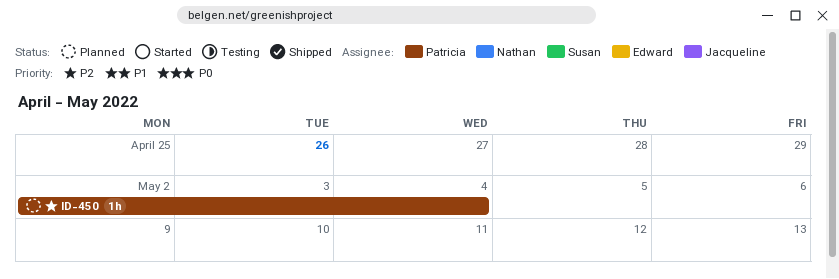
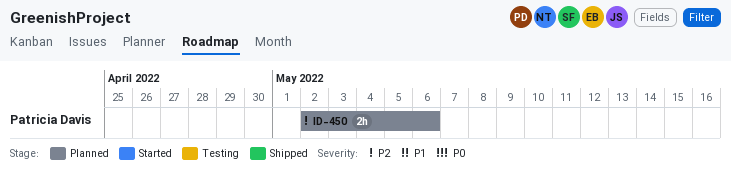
ID-450, estimate: 1h -> 2h
ID-450, due: May 4 -> May 6

